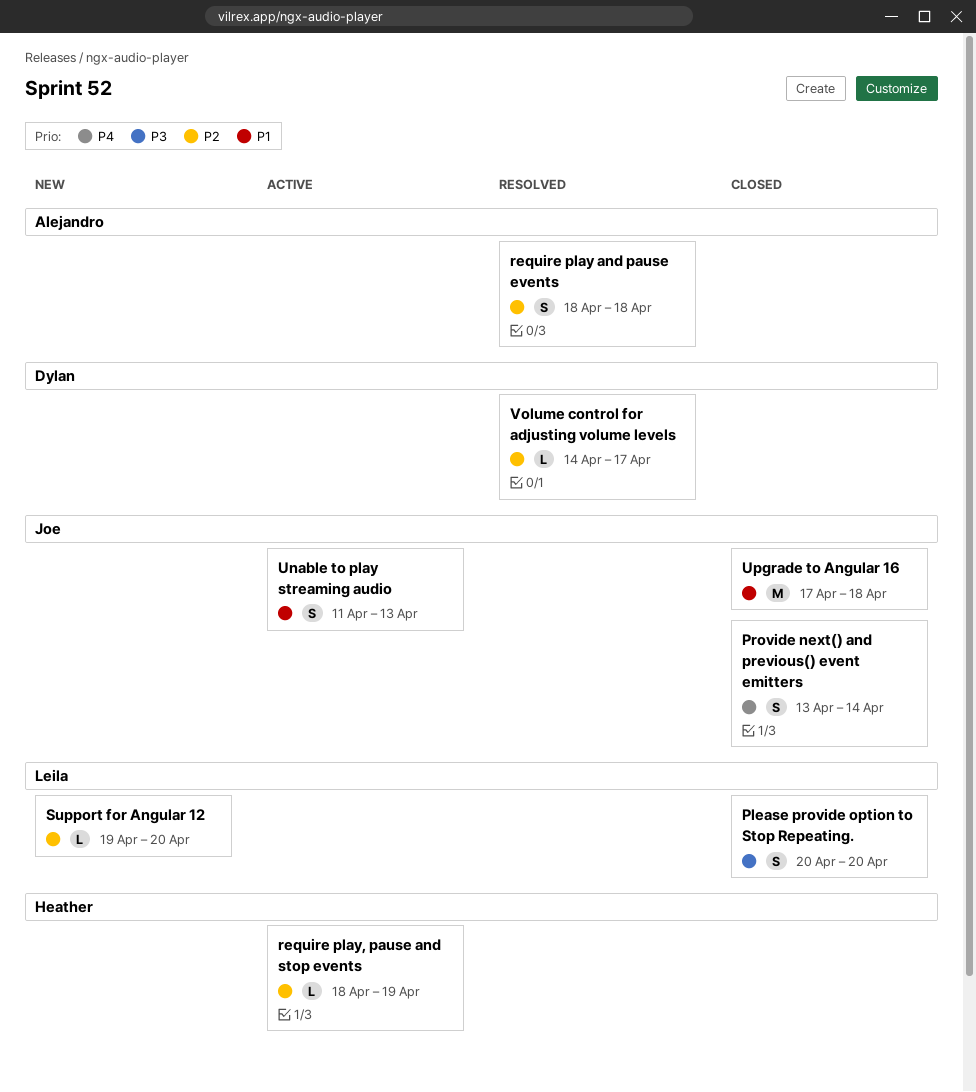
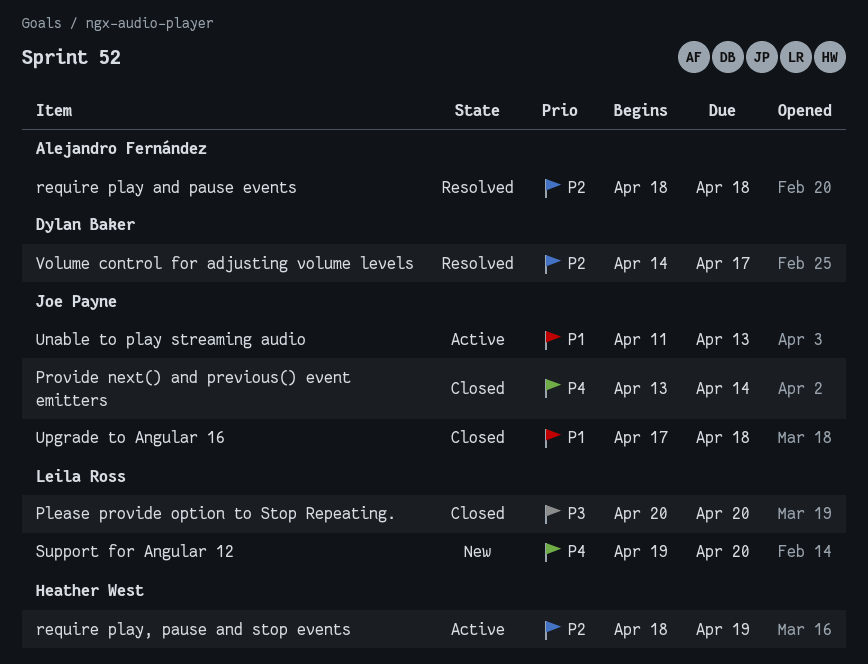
Support for Angular 12, priority: P2 -> P4

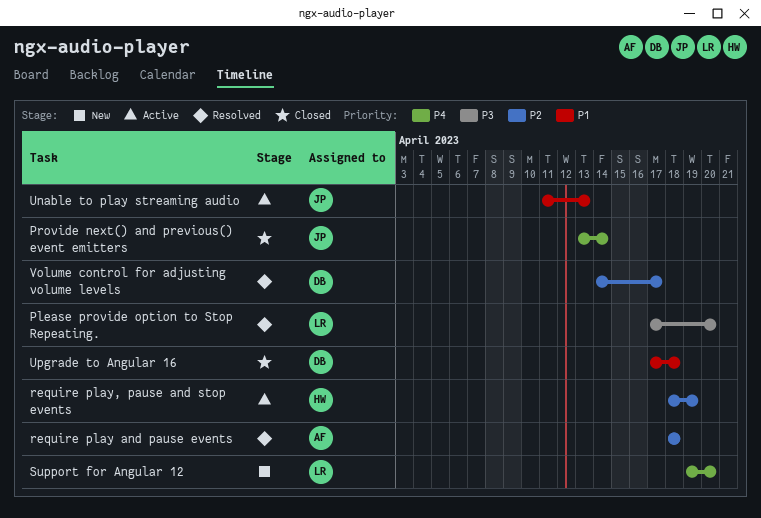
Please provide option to Stop Repeating., status: Closed -> Resolved
Please provide option to Stop Repeating., start: Apr 20 -> Apr 17
Upgrade to Angular 16, owner: Joe Payne -> Dylan Baker

